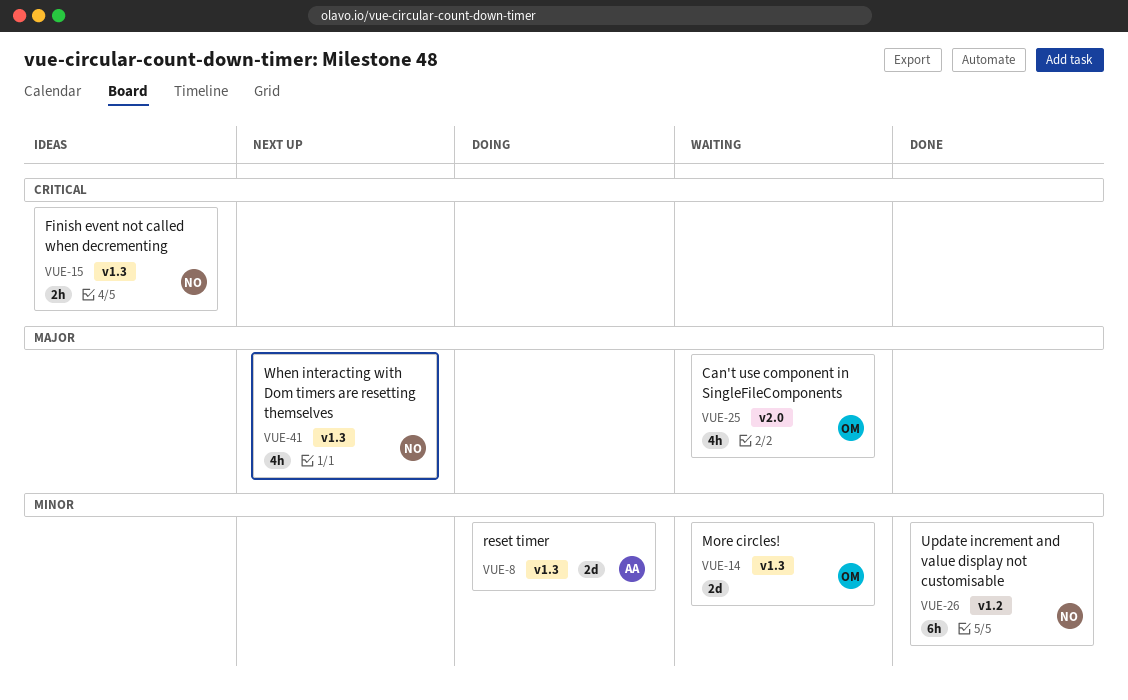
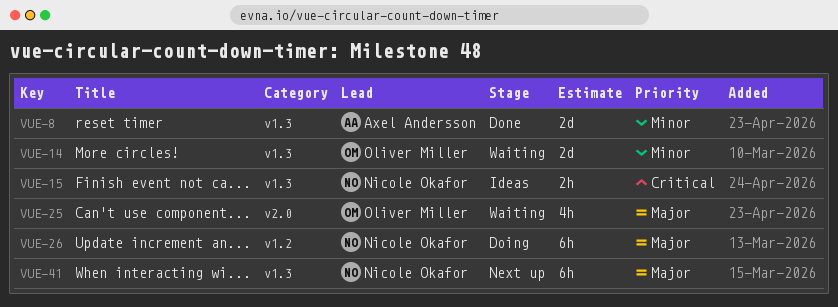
VUE-8, status: Doing -> Done
VUE-26, status: Done -> Doing
VUE-26, priority: Minor -> Major
VUE-41, estimate: 4h -> 6h

